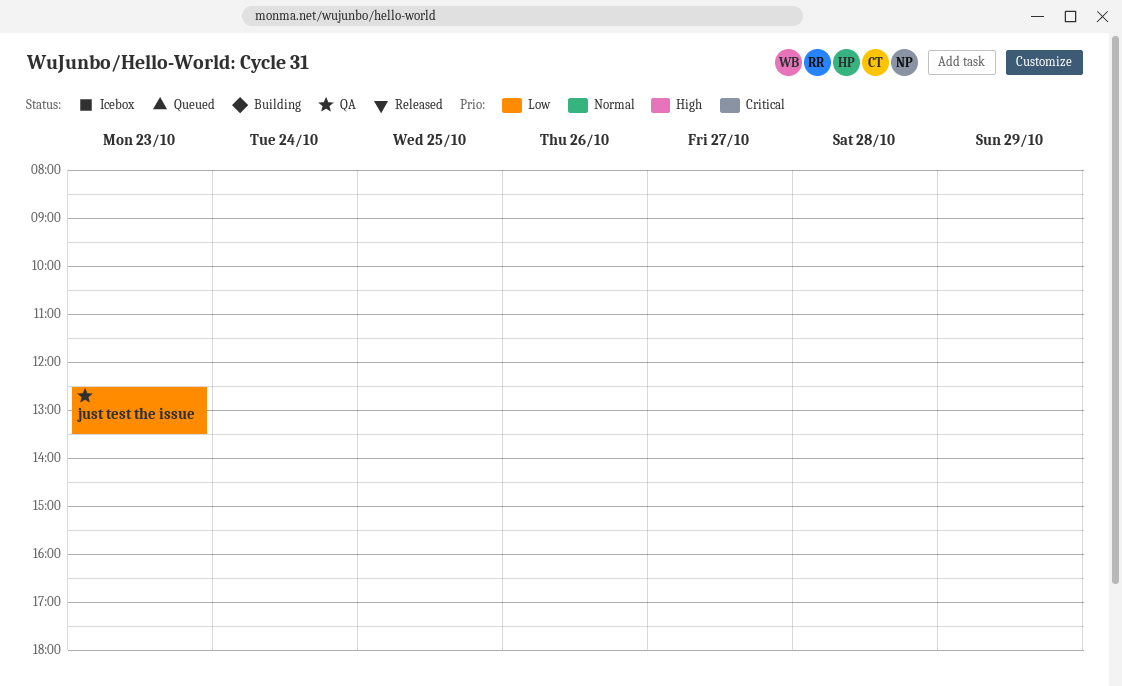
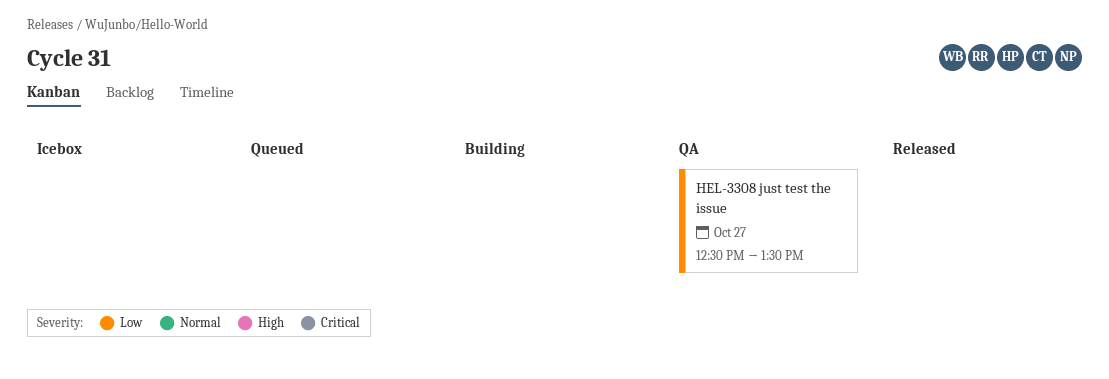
just test the issue, day: Oct 23 -> Oct 27

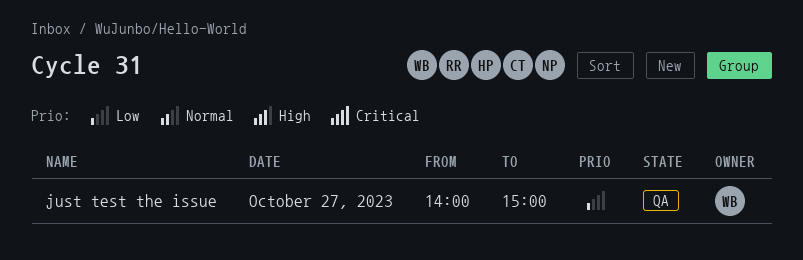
just test the issue, begins: 12:30 -> 14:00
just test the issue, ends: 13:30 -> 15:00

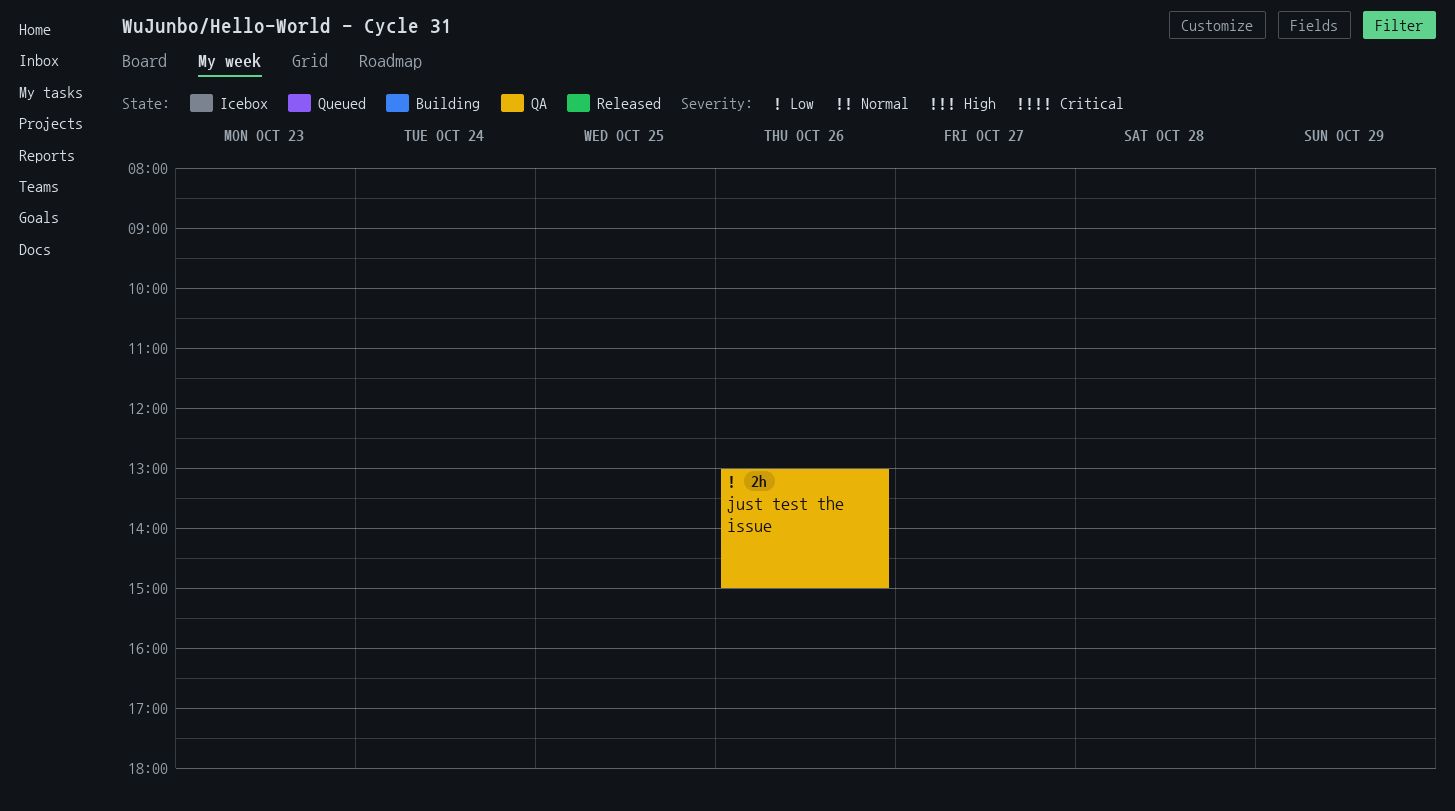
just test the issue, day: Oct 27 -> Oct 26
just test the issue, begins: 14:00 -> 13:00

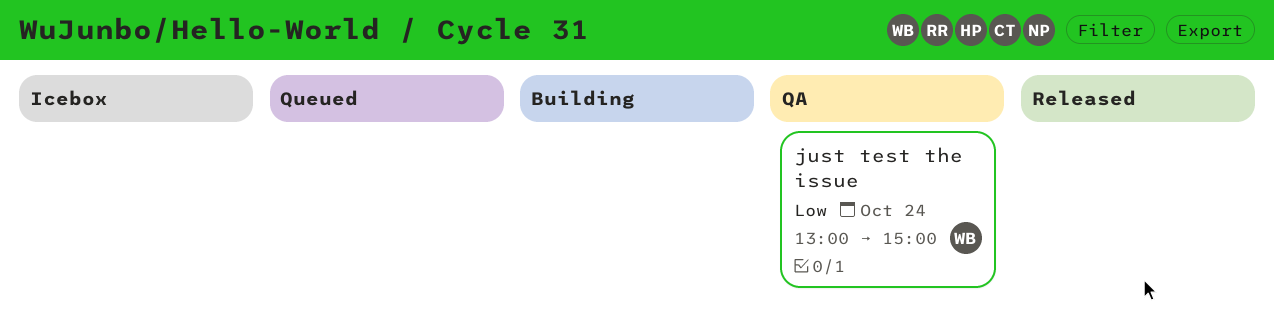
just test the issue, day: Oct 26 -> Oct 24

